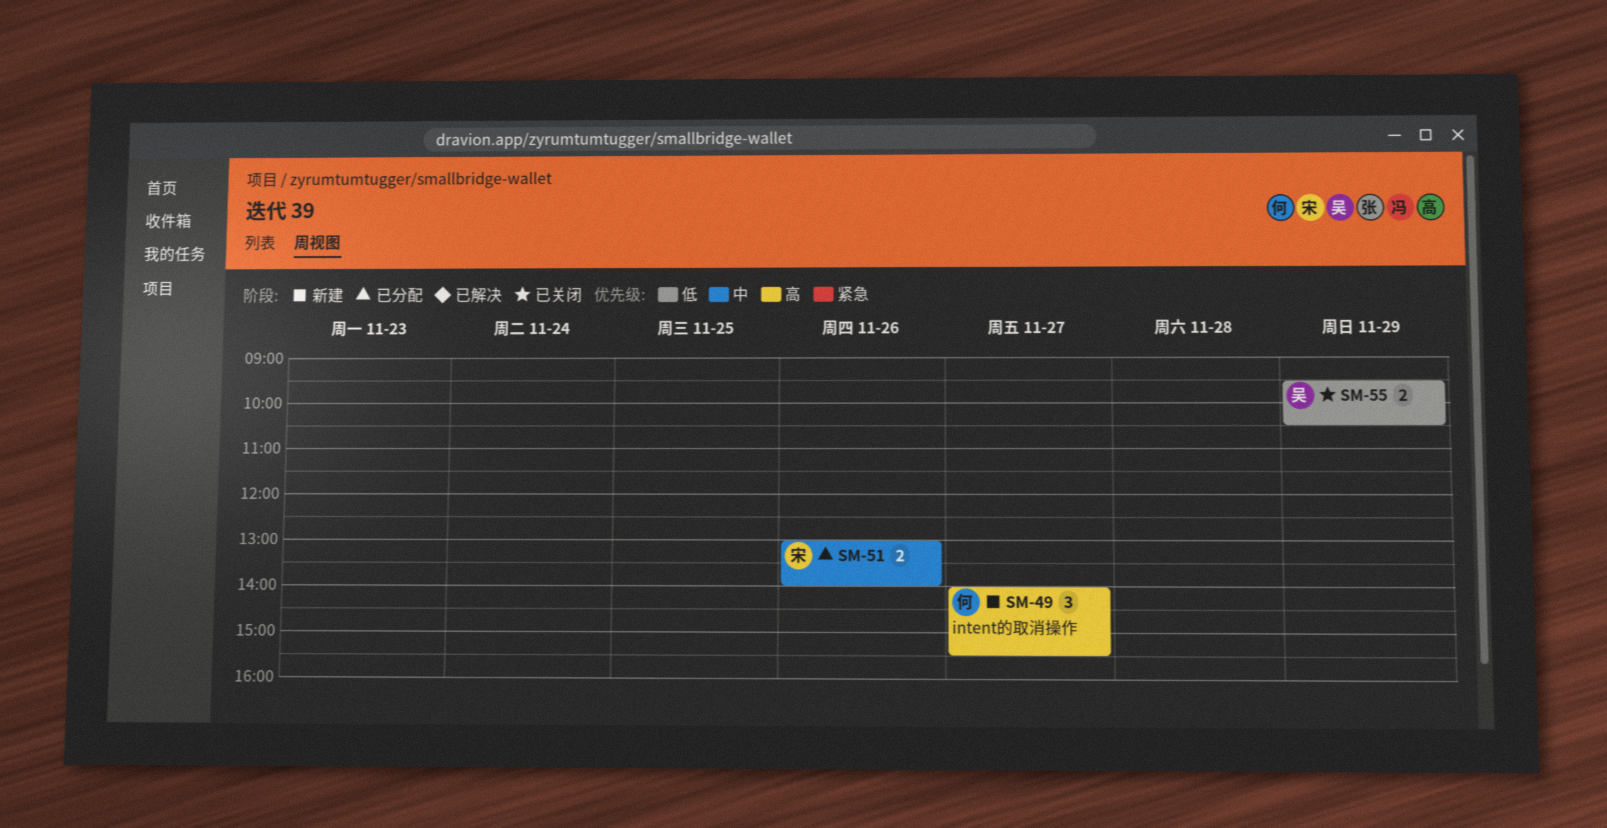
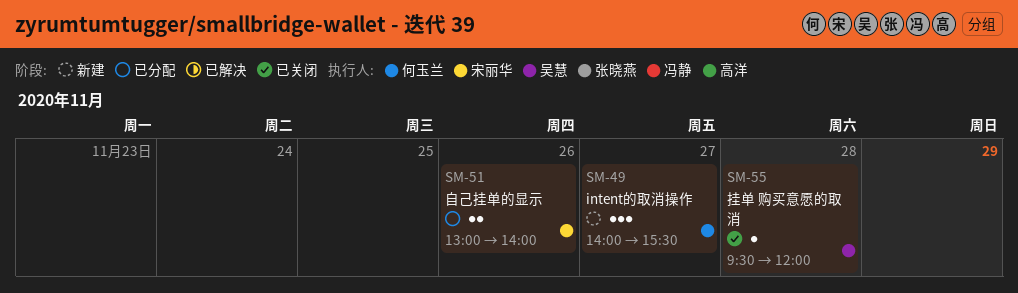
SM-55, estimate: 2 -> 1
SM-55, day: Nov 29 -> Nov 28
SM-55, ends: 10:30 -> 12:00

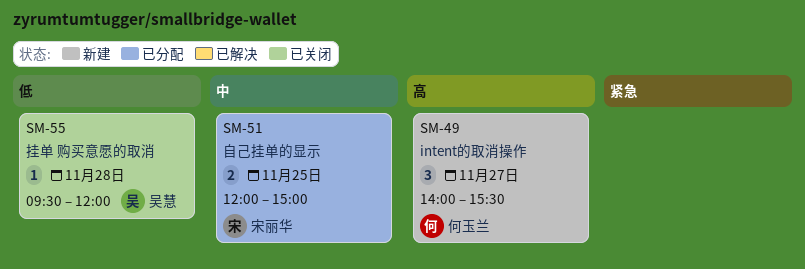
SM-51, day: Nov 26 -> Nov 25
SM-51, begins: 13:00 -> 12:00
SM-51, ends: 14:00 -> 15:00

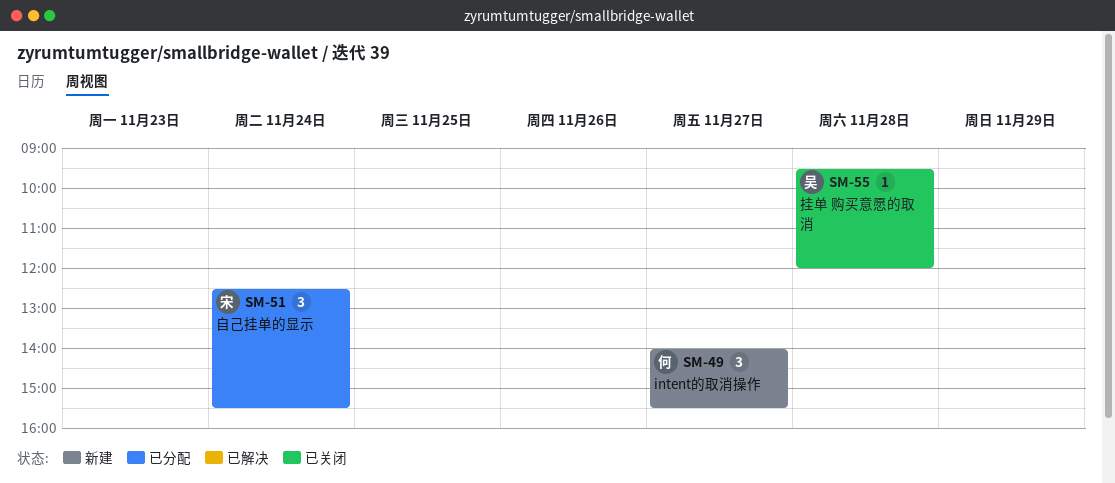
SM-51, estimate: 2 -> 3
SM-51, day: Nov 25 -> Nov 24
SM-51, begins: 12:00 -> 12:30
SM-51, ends: 15:00 -> 15:30

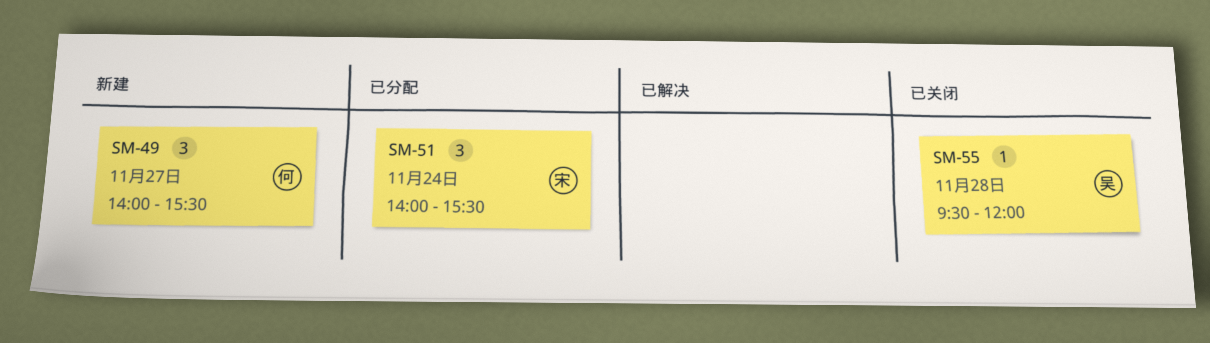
SM-51, begins: 12:30 -> 14:00

